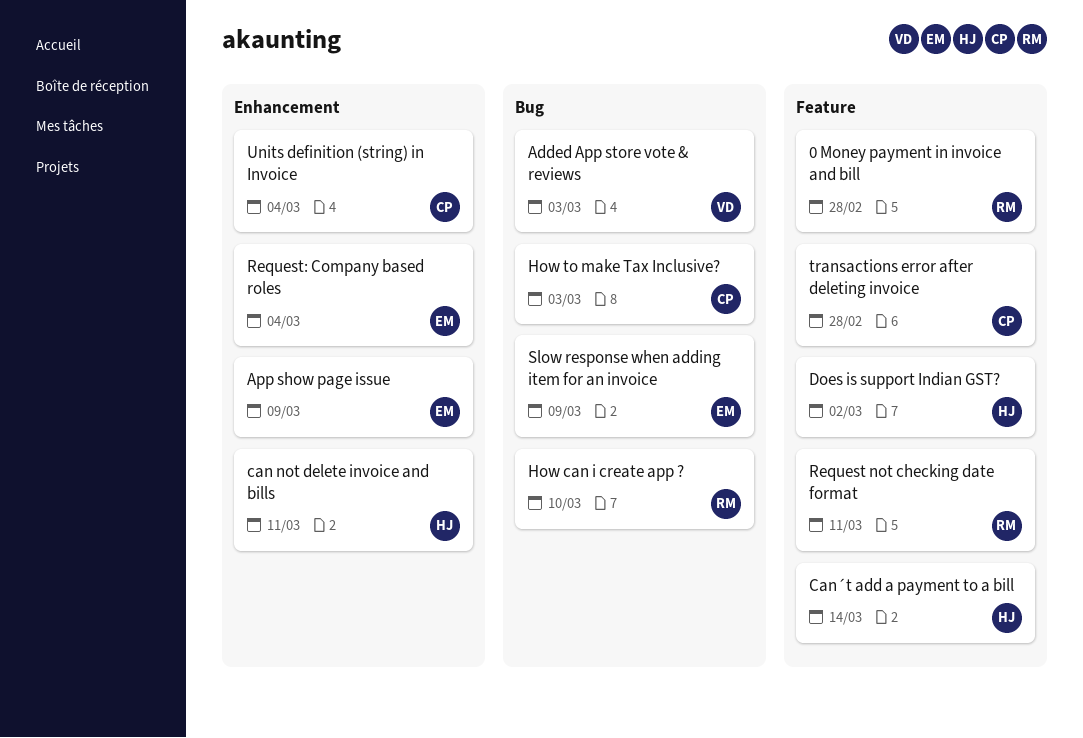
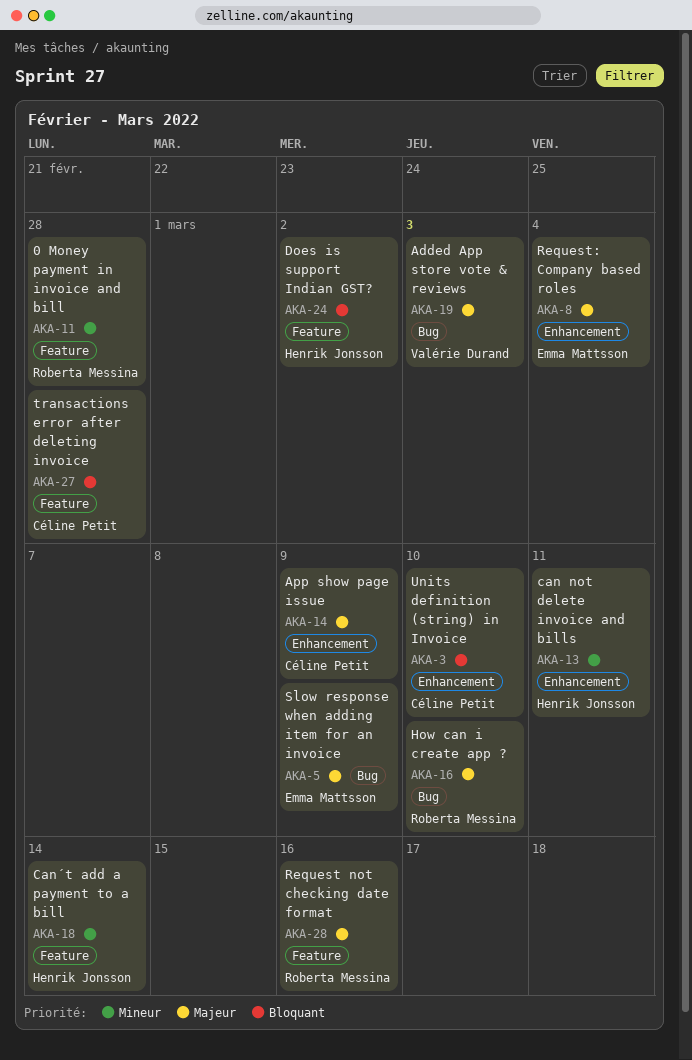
App show page issue, owner: Emma Mattsson -> Céline Petit
How to make Tax Inclusive?: present -> none
Request not checking date format, due: Mar 11 -> Mar 16
Units definition (string) in Invoice, due: Mar 4 -> Mar 10

